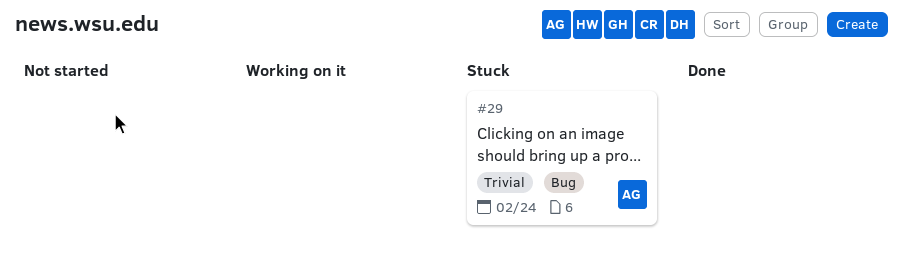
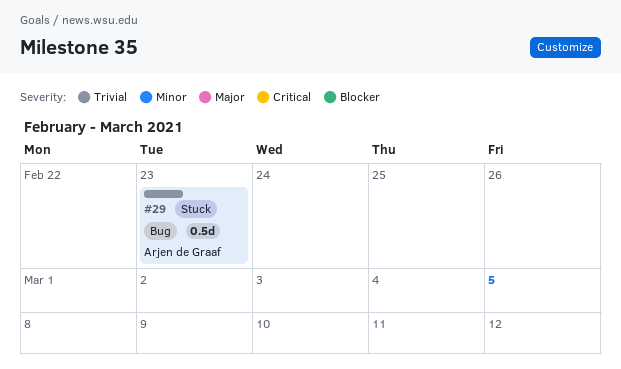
#29, due: Feb 24 -> Feb 23

